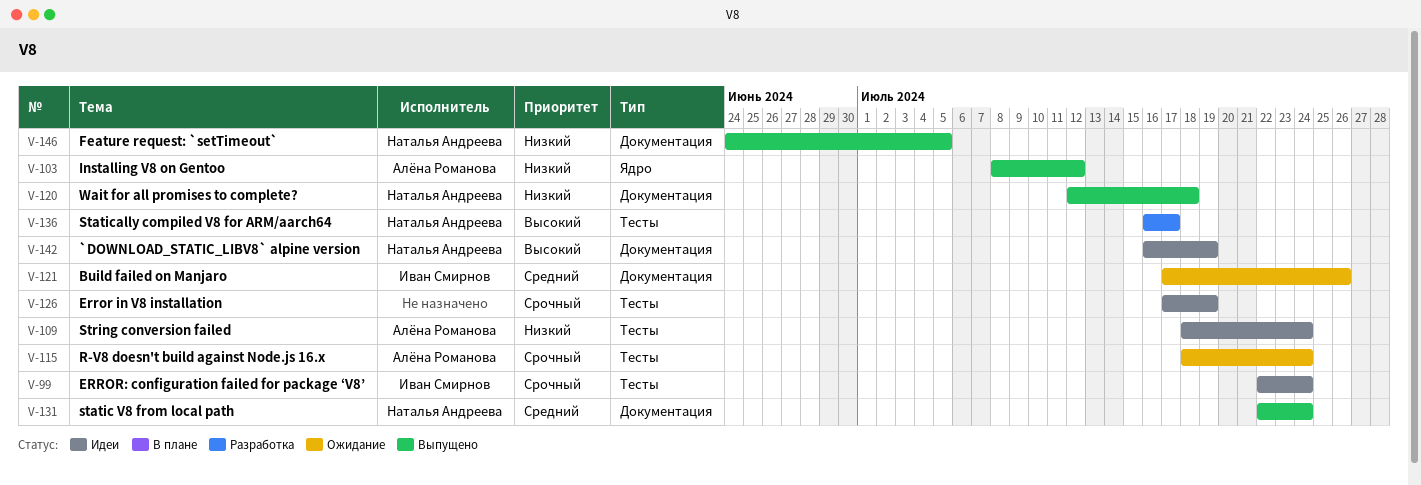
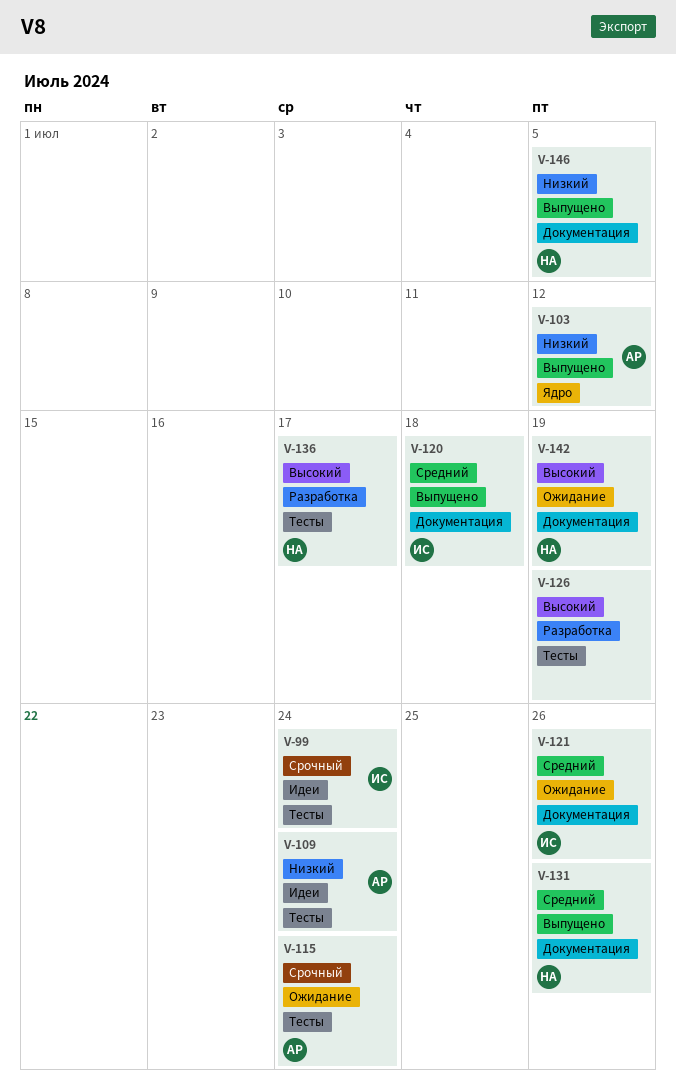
V-120, owner: Наталья Андреева -> Иван Смирнов
V-120, priority: Низкий -> Средний
V-126, status: Идеи -> Разработка
V-126, priority: Срочный -> Высокий
V-131, due: Jul 24 -> Jul 26
V-142, status: Идеи -> Ожидание

